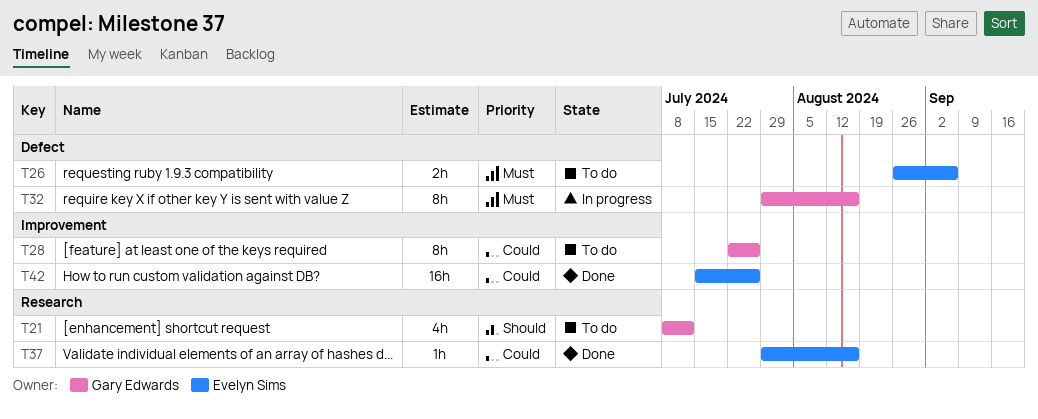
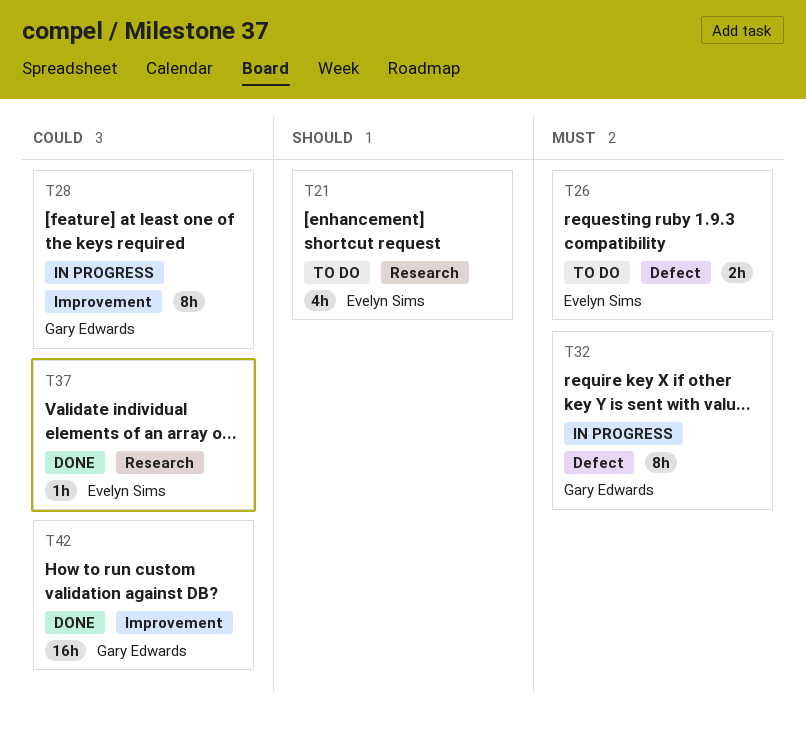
T21, owner: Gary Edwards -> Evelyn Sims
T28, status: To do -> In progress
T42, owner: Evelyn Sims -> Gary Edwards

